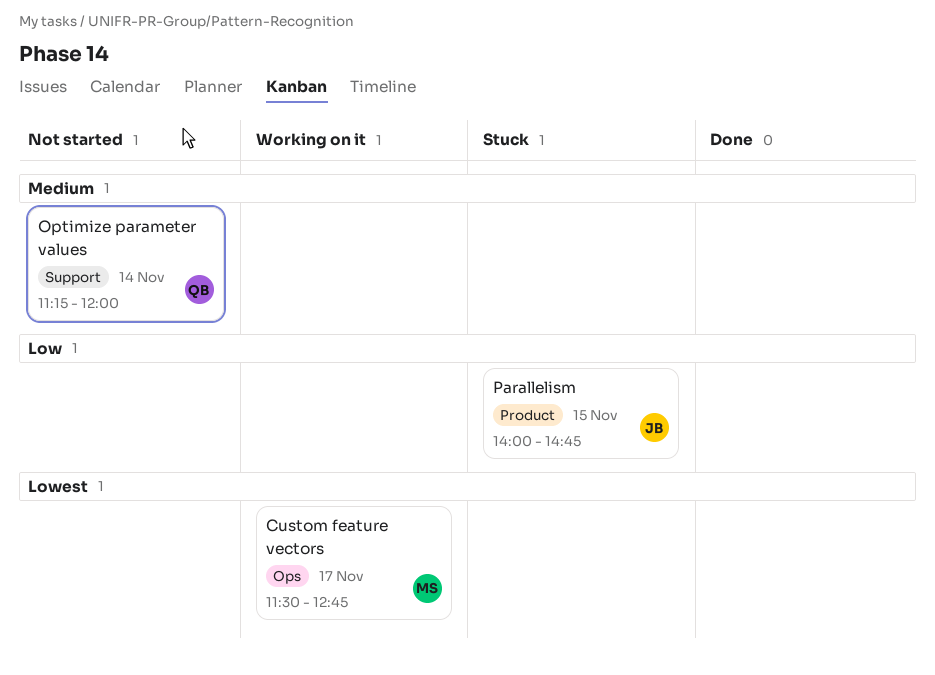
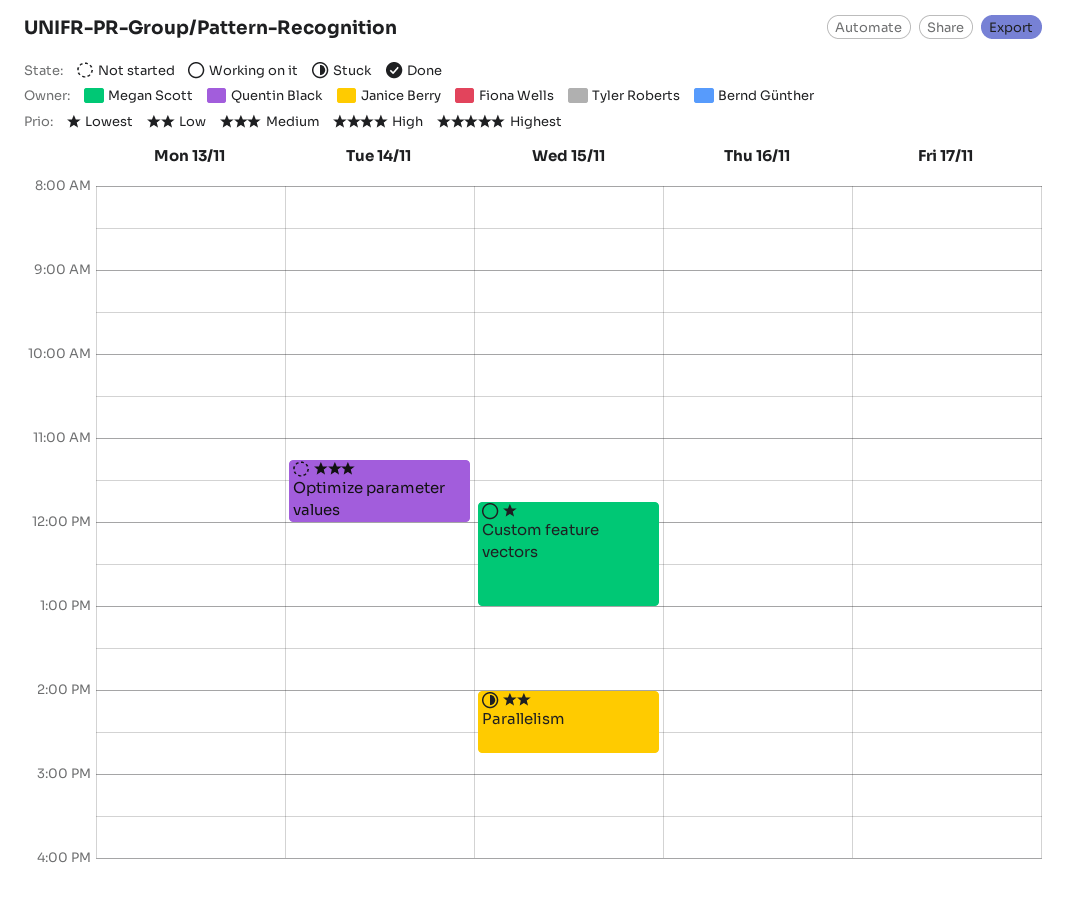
Custom feature vectors, day: Nov 17 -> Nov 15
Custom feature vectors, begins: 11:30 -> 11:45
Custom feature vectors, ends: 12:45 -> 13:00

